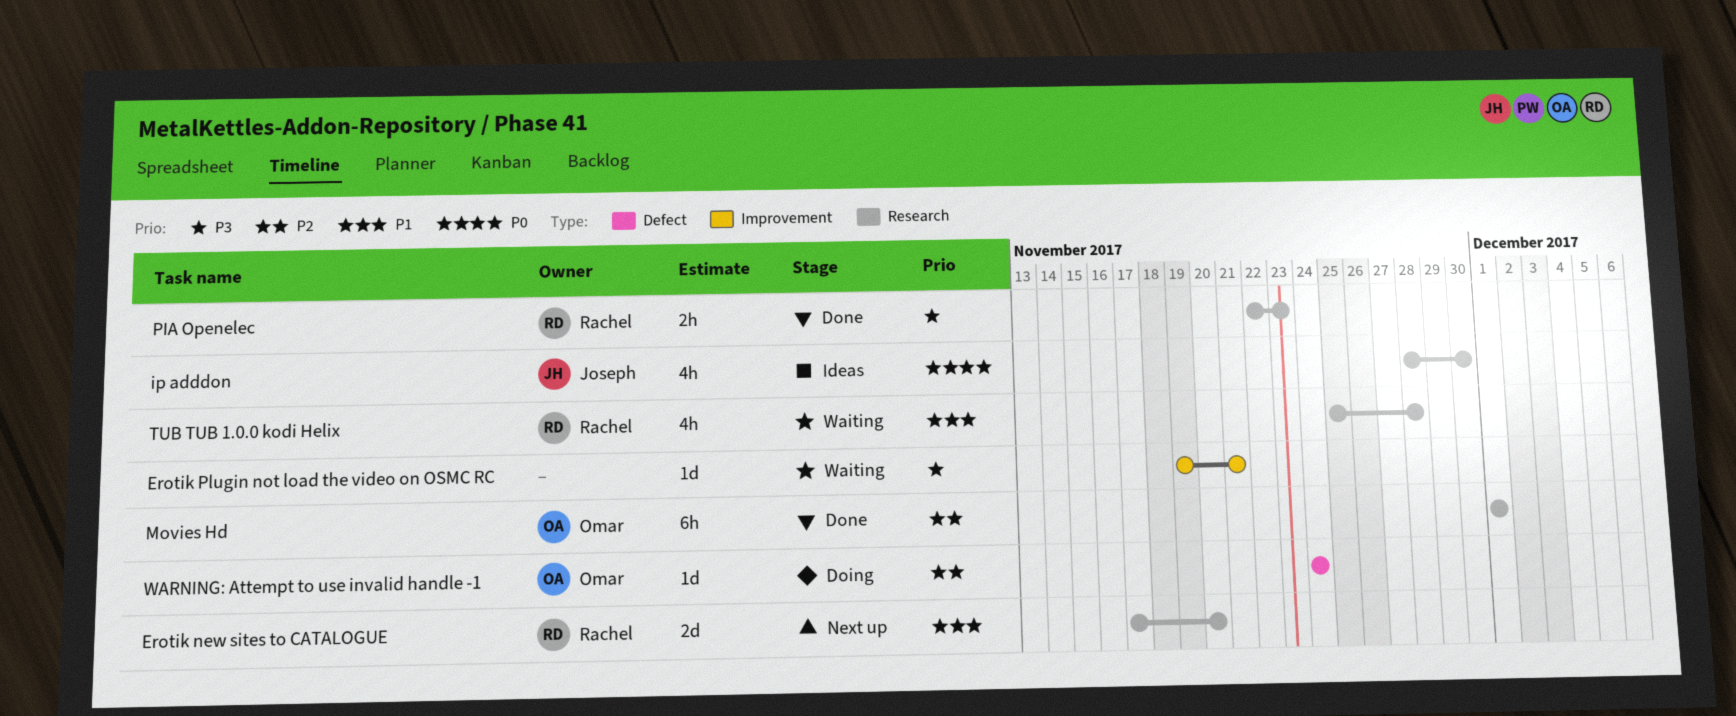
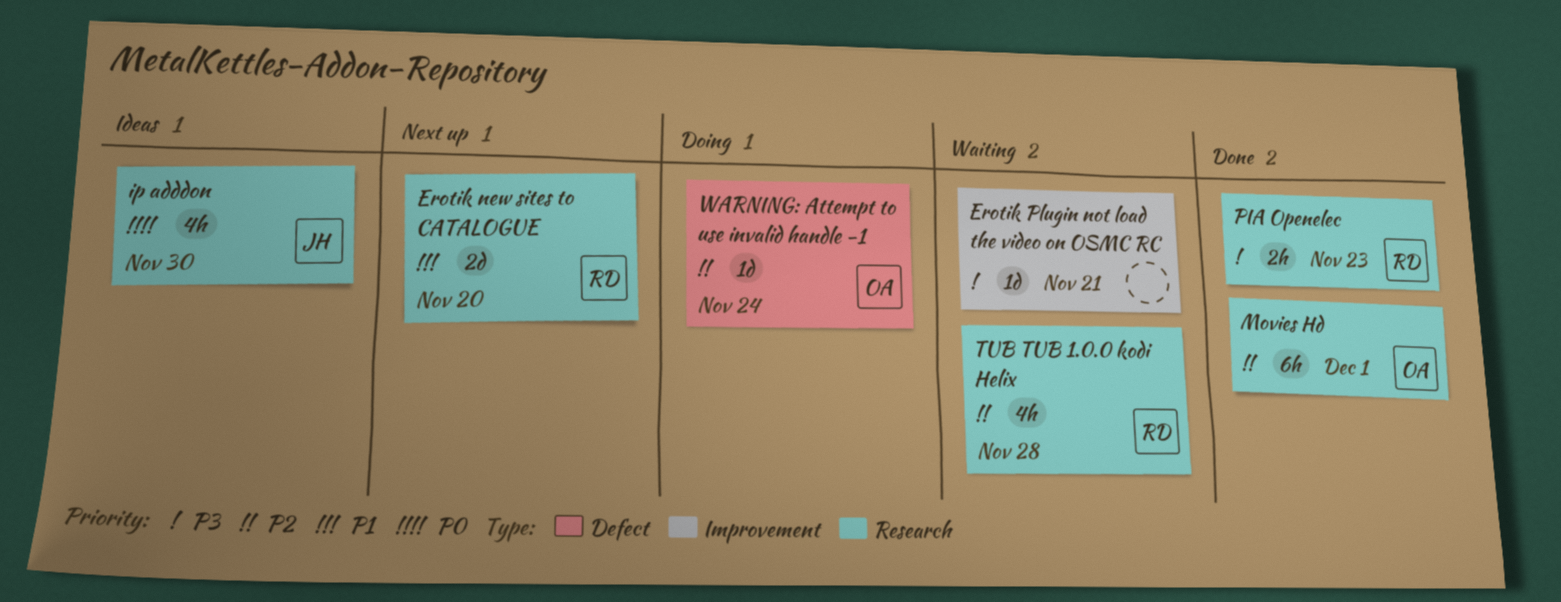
TUB TUB 1.0.0 kodi Helix, priority: P1 -> P2

